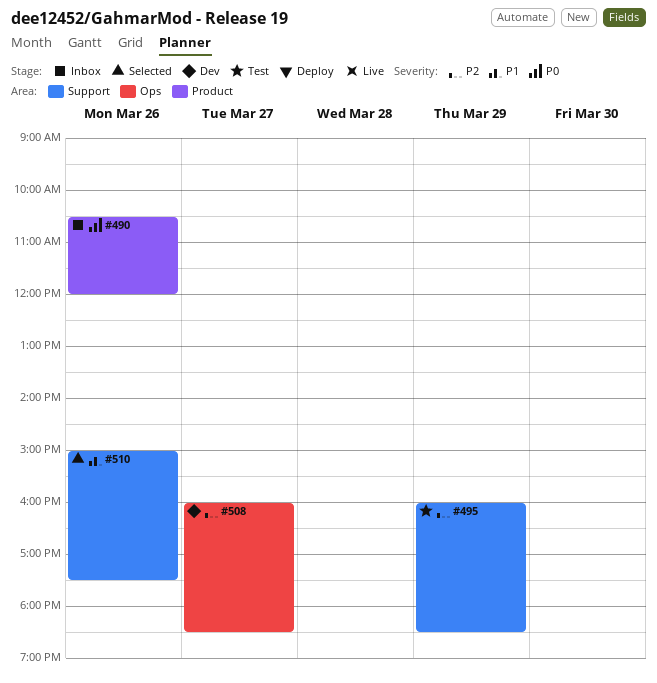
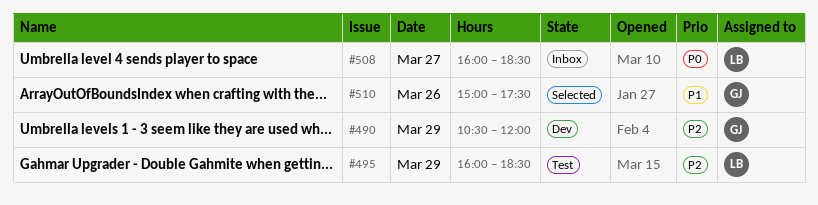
#490, status: Inbox -> Dev
#490, priority: P0 -> P2
#490, day: Mar 26 -> Mar 29
#508, status: Dev -> Inbox
#508, priority: P2 -> P0

